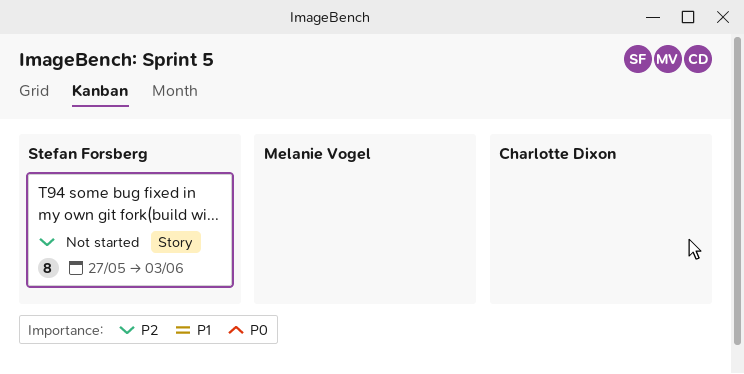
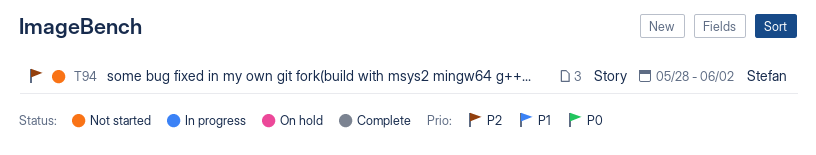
T94, start: May 27 -> May 28
T94, due: Jun 3 -> Jun 2

